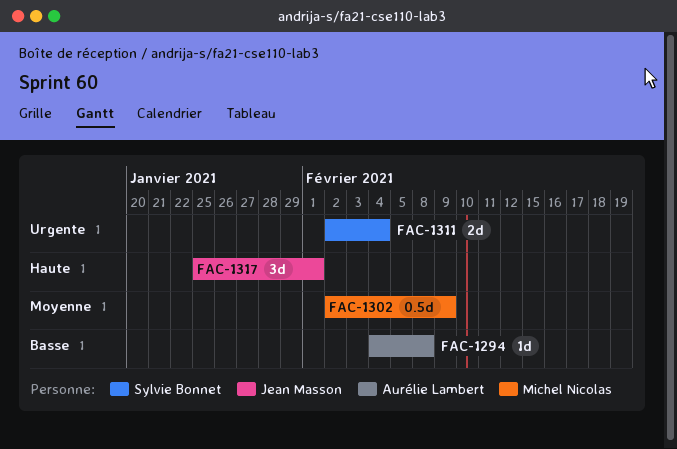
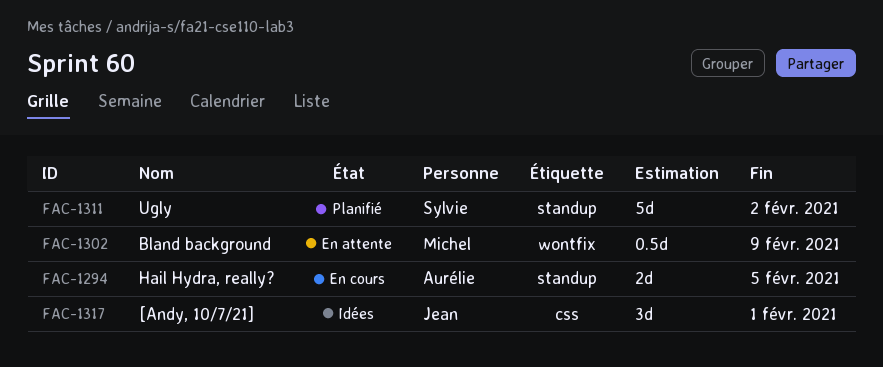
FAC-1294, estimate: 1d -> 2d
FAC-1294, due: Feb 8 -> Feb 5
FAC-1311, estimate: 2d -> 5d
FAC-1311, due: Feb 4 -> Feb 2

